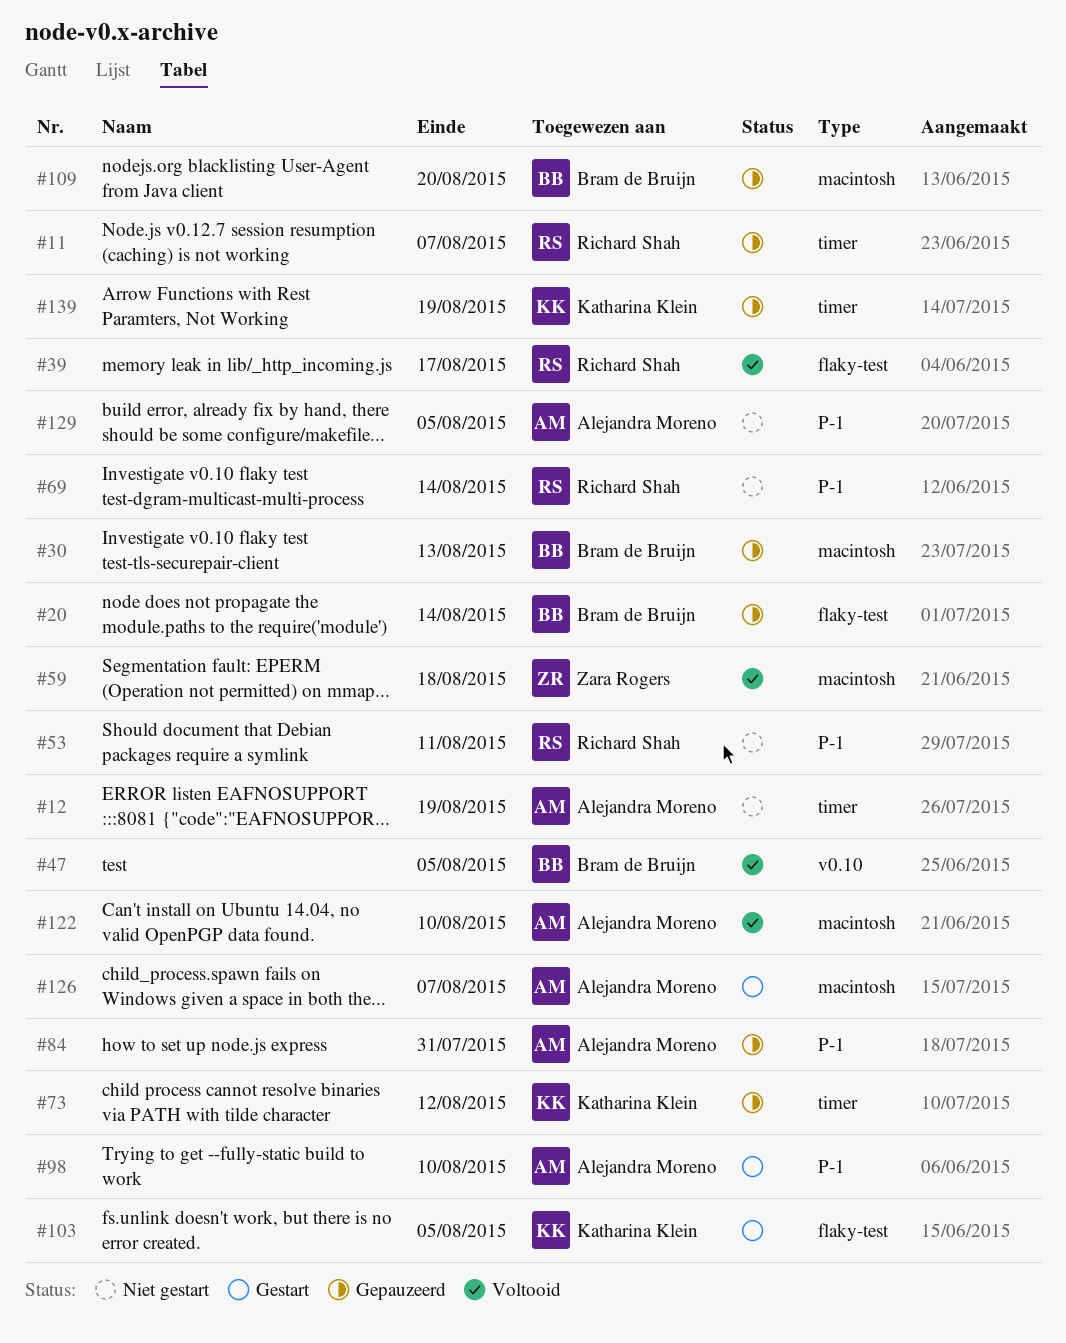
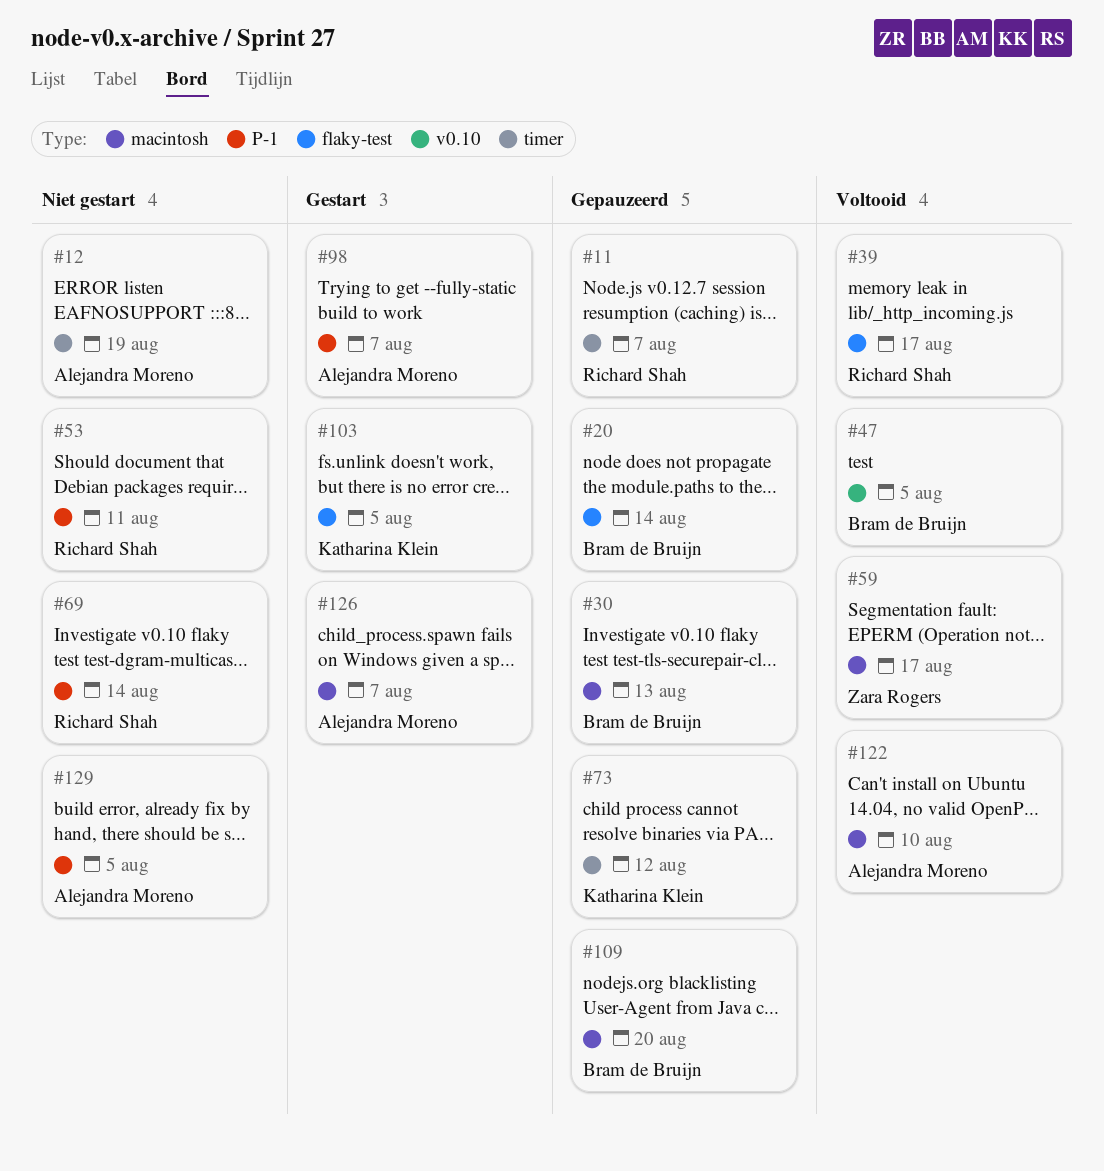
#59, due: Aug 18 -> Aug 17
#84: present -> none
#98, due: Aug 10 -> Aug 7
#139: present -> none

